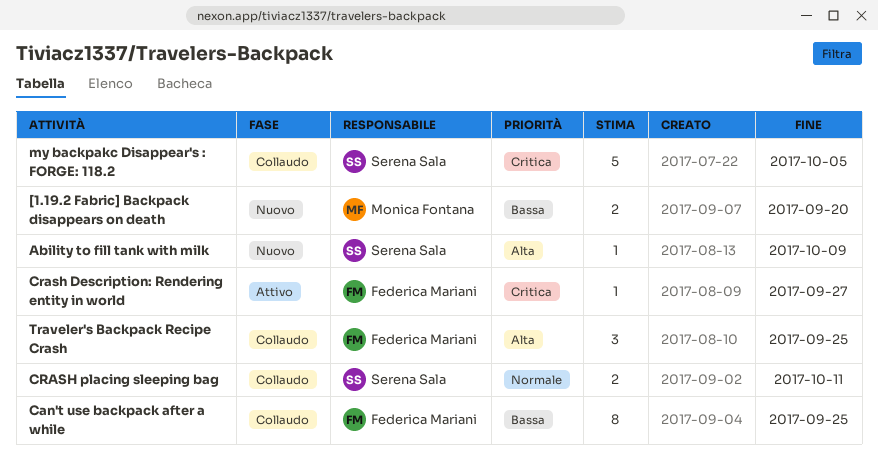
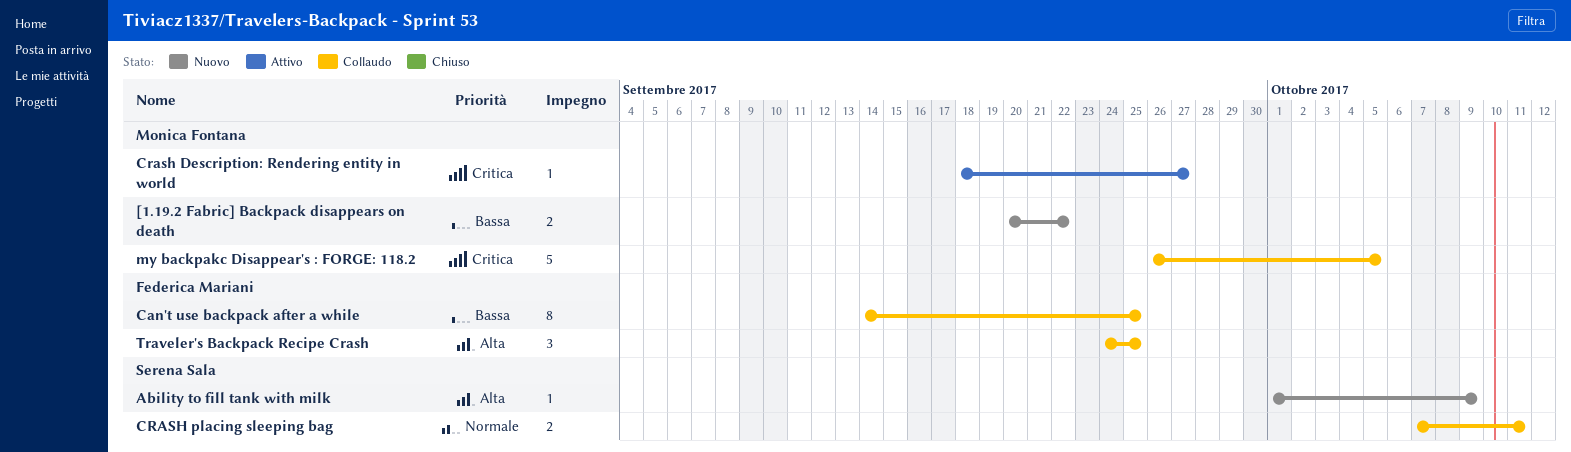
[1.19.2 Fabric] Backpack disappears on death, due: Sep 20 -> Sep 22
Crash Description: Rendering entity in world, owner: Federica Mariani -> Monica Fontana
my backpakc Disappear's : FORGE: 118.2, owner: Serena Sala -> Monica Fontana

